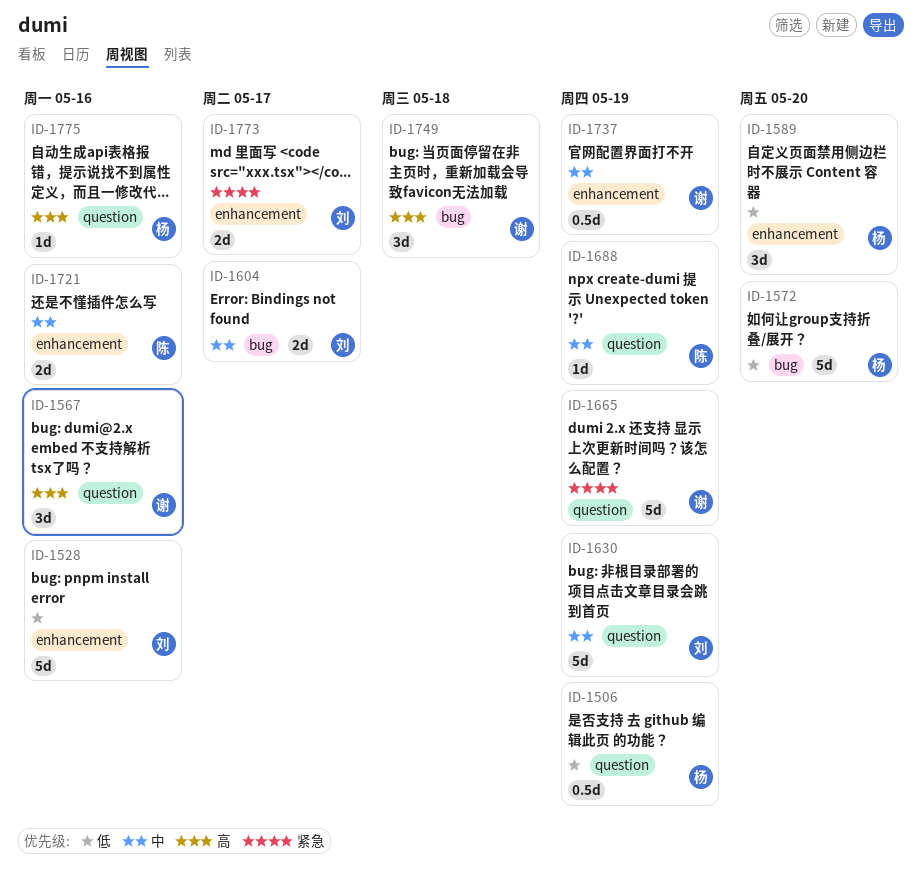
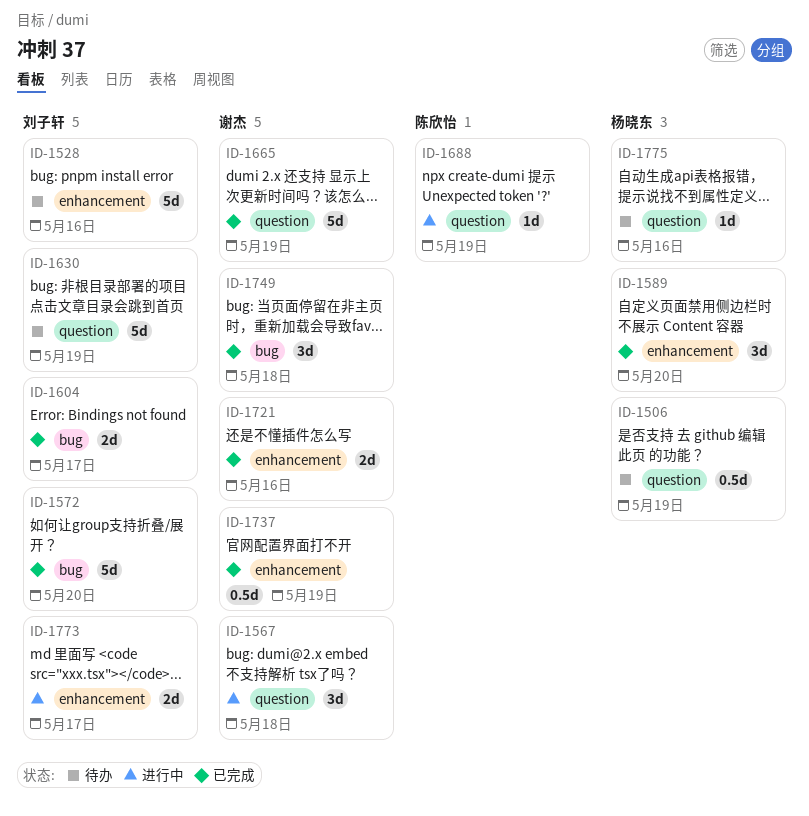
ID-1567, due: May 16 -> May 18
ID-1572, owner: 杨晓东 -> 刘子轩
ID-1721, owner: 陈欣怡 -> 谢杰

